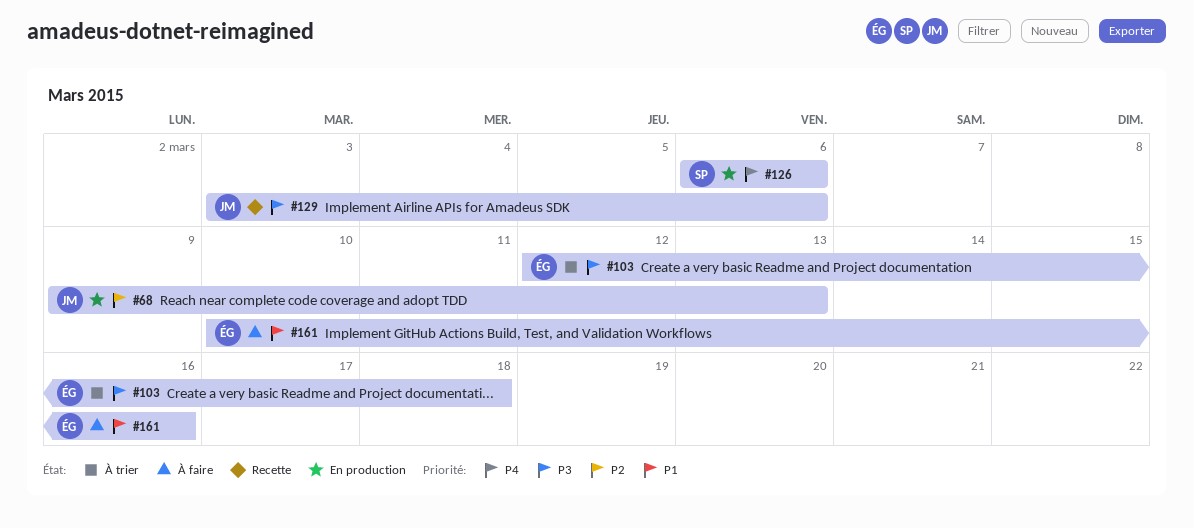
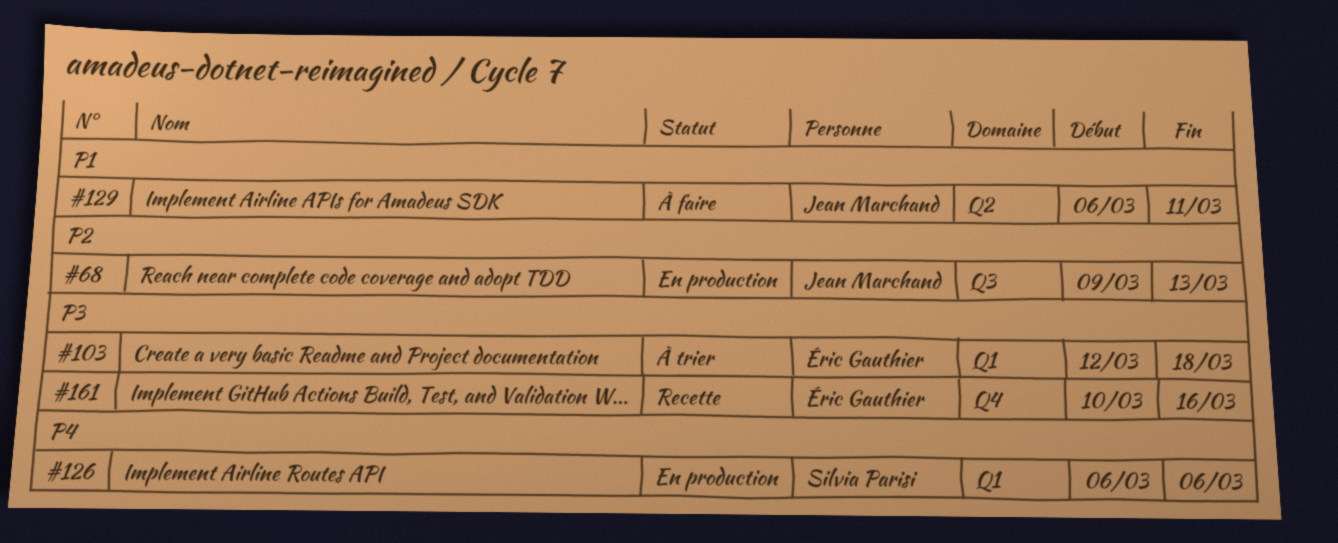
#129, status: Recette -> À faire
#129, priority: P3 -> P1
#129, start: Mar 3 -> Mar 6
#129, due: Mar 6 -> Mar 11
#161, status: À faire -> Recette
#161, priority: P1 -> P3

